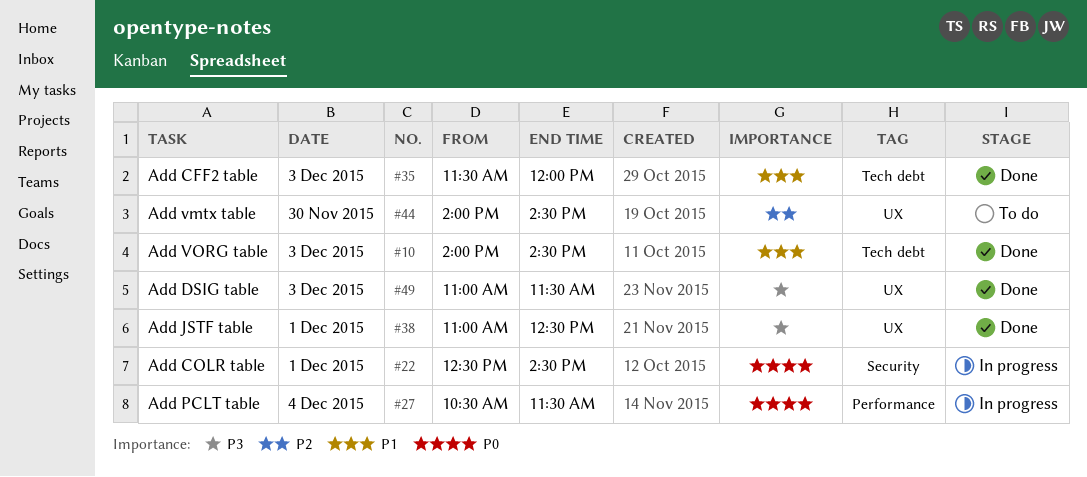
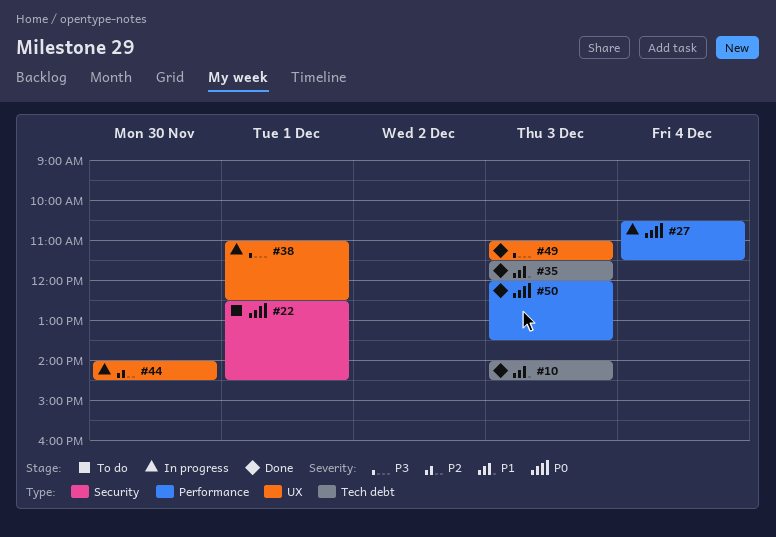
#22, status: In progress -> To do
#38, status: Done -> In progress
#44, status: To do -> In progress
#50: none -> present

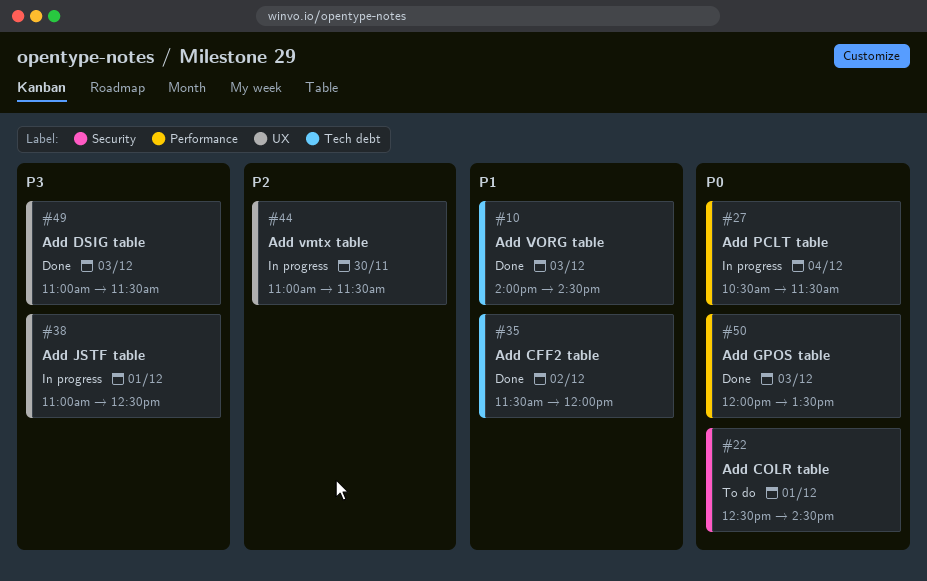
#35, day: Dec 3 -> Dec 2
#44, begins: 14:00 -> 11:00
#44, ends: 14:30 -> 11:30

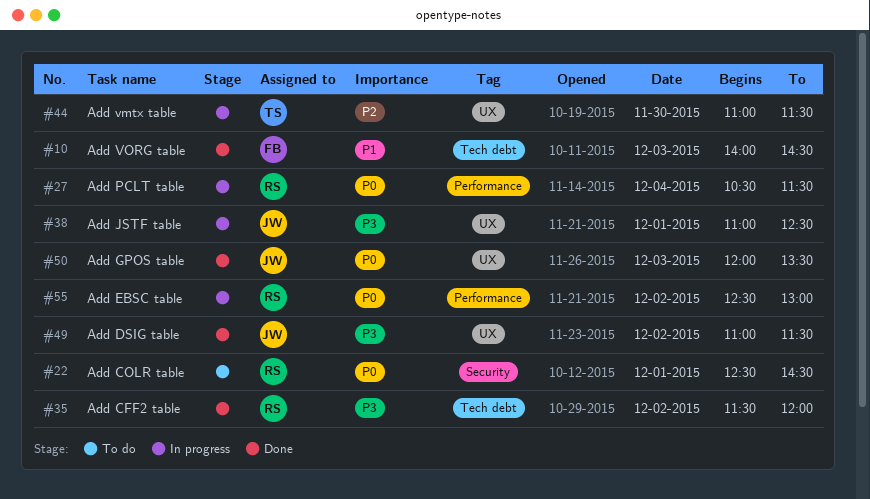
#35, priority: P1 -> P3
#49, day: Dec 3 -> Dec 2
#50, label: Performance -> UX
#55: none -> present

